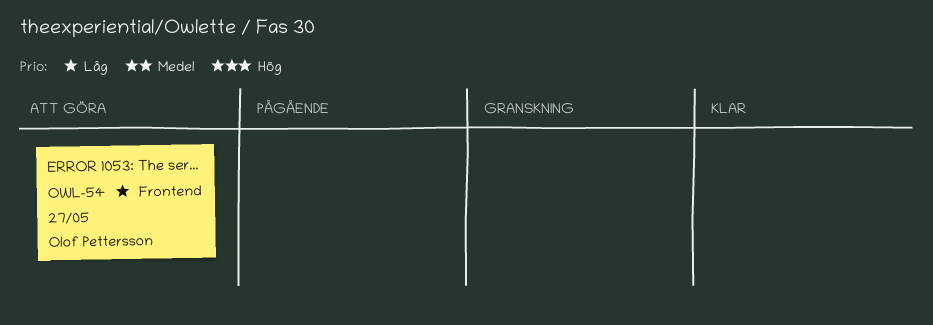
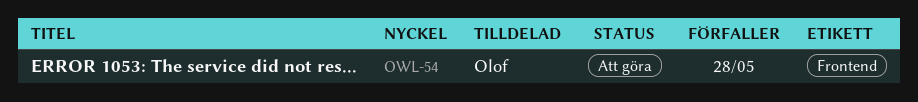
OWL-54, due: May 27 -> May 28

